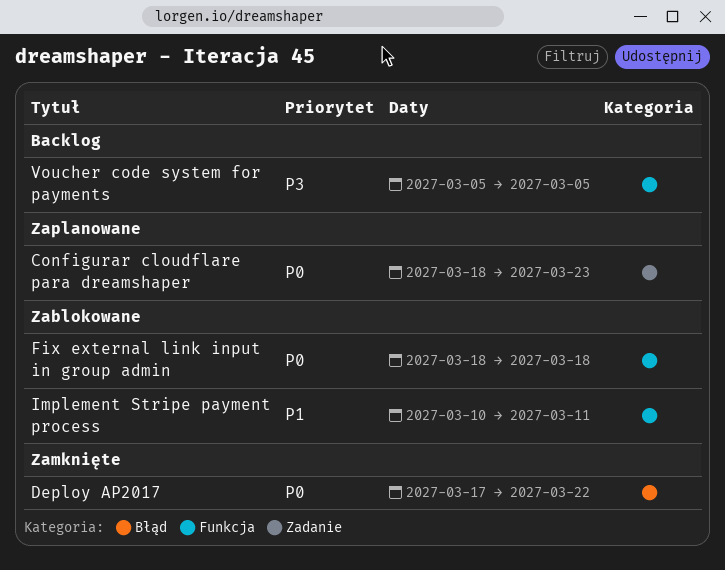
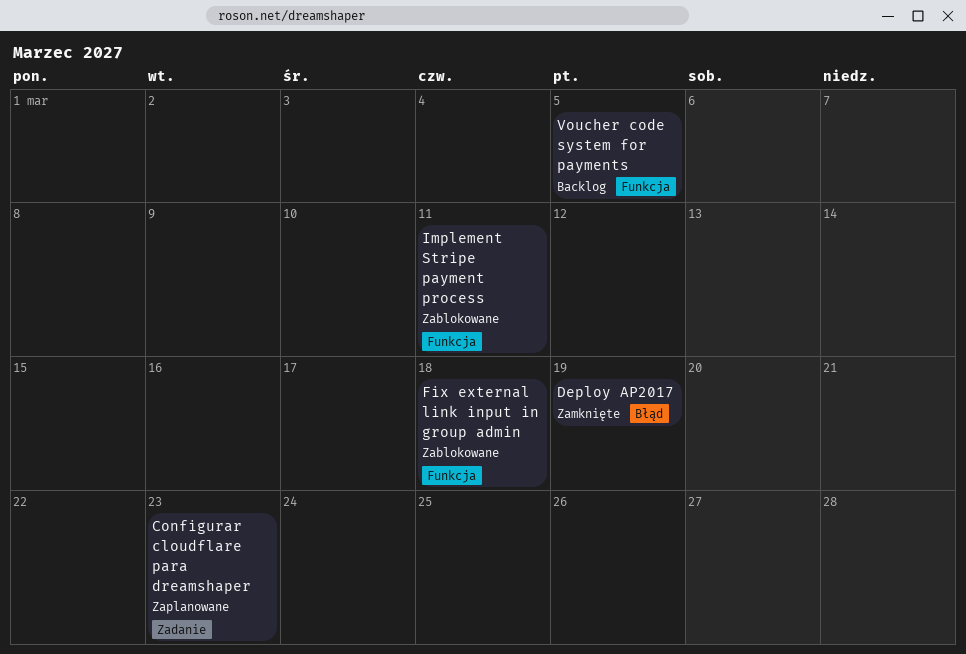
Deploy AP2017, due: Mar 22 -> Mar 19

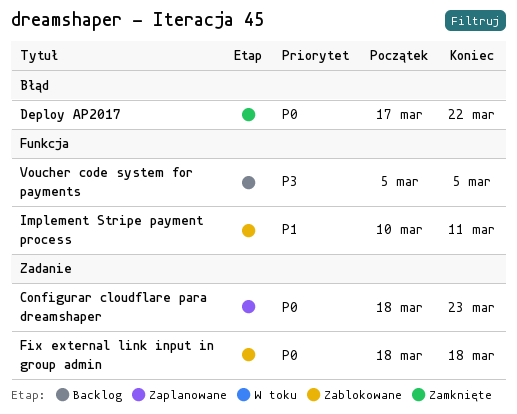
Deploy AP2017, due: Mar 19 -> Mar 22
Fix external link input in group admin, label: Funkcja -> Zadanie

